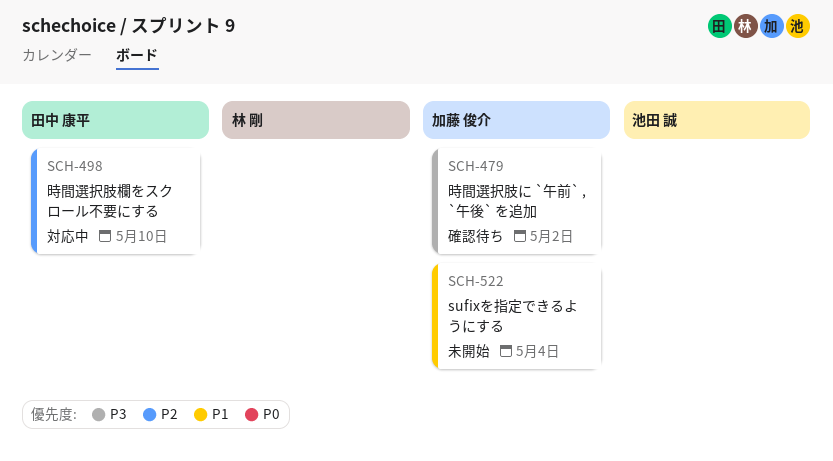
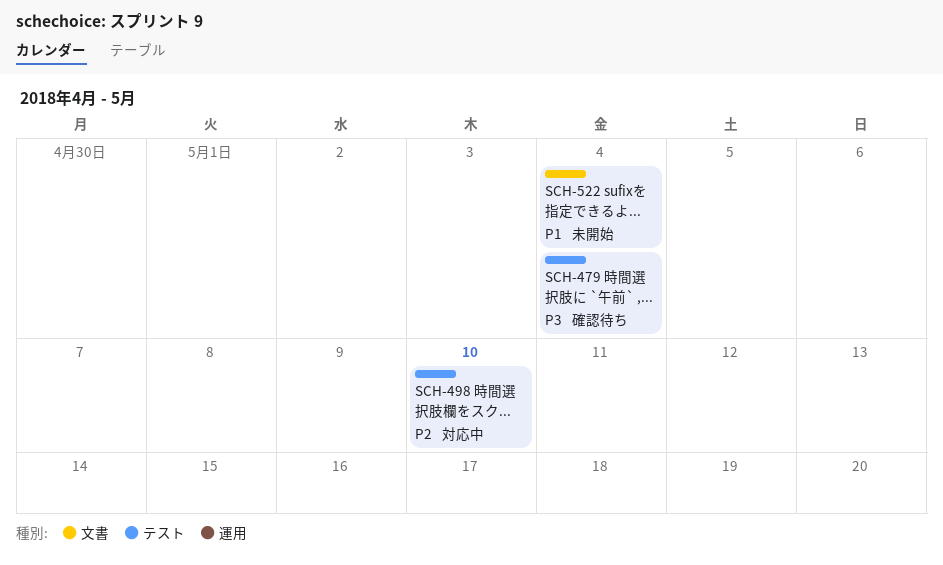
SCH-479, due: May 2 -> May 4

